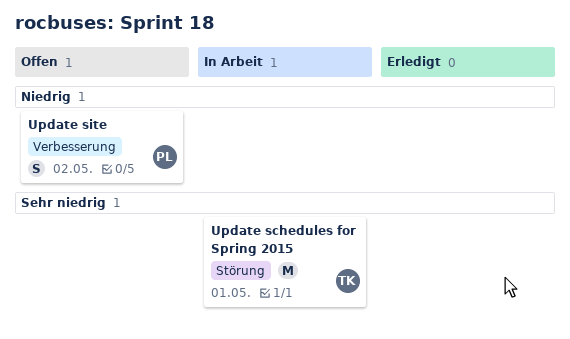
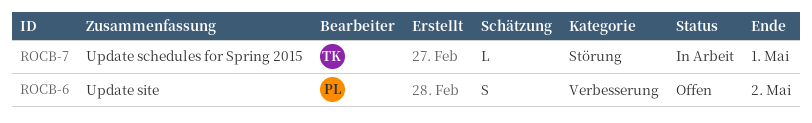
Update schedules for Spring 2015, estimate: M -> L

